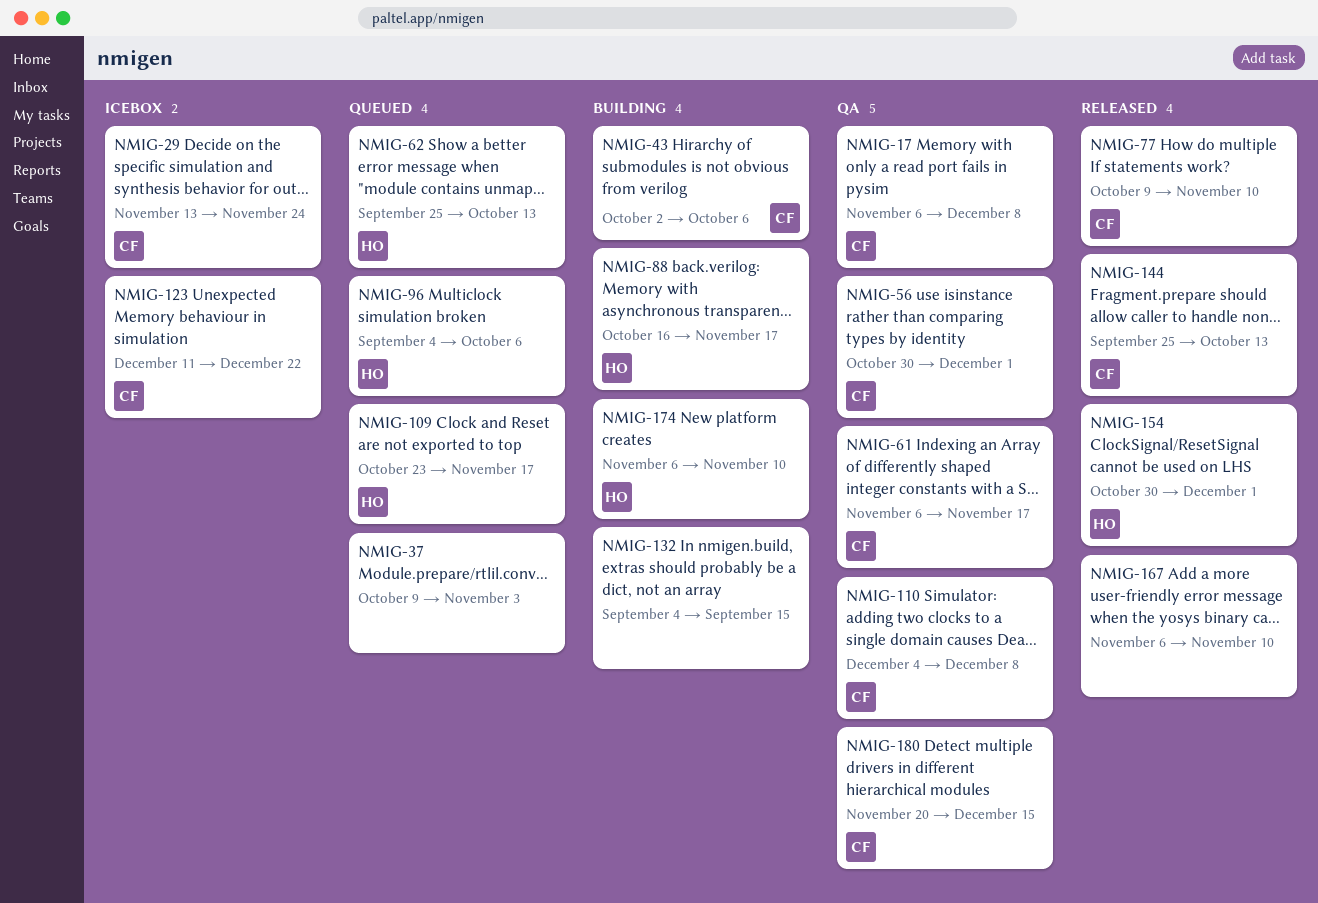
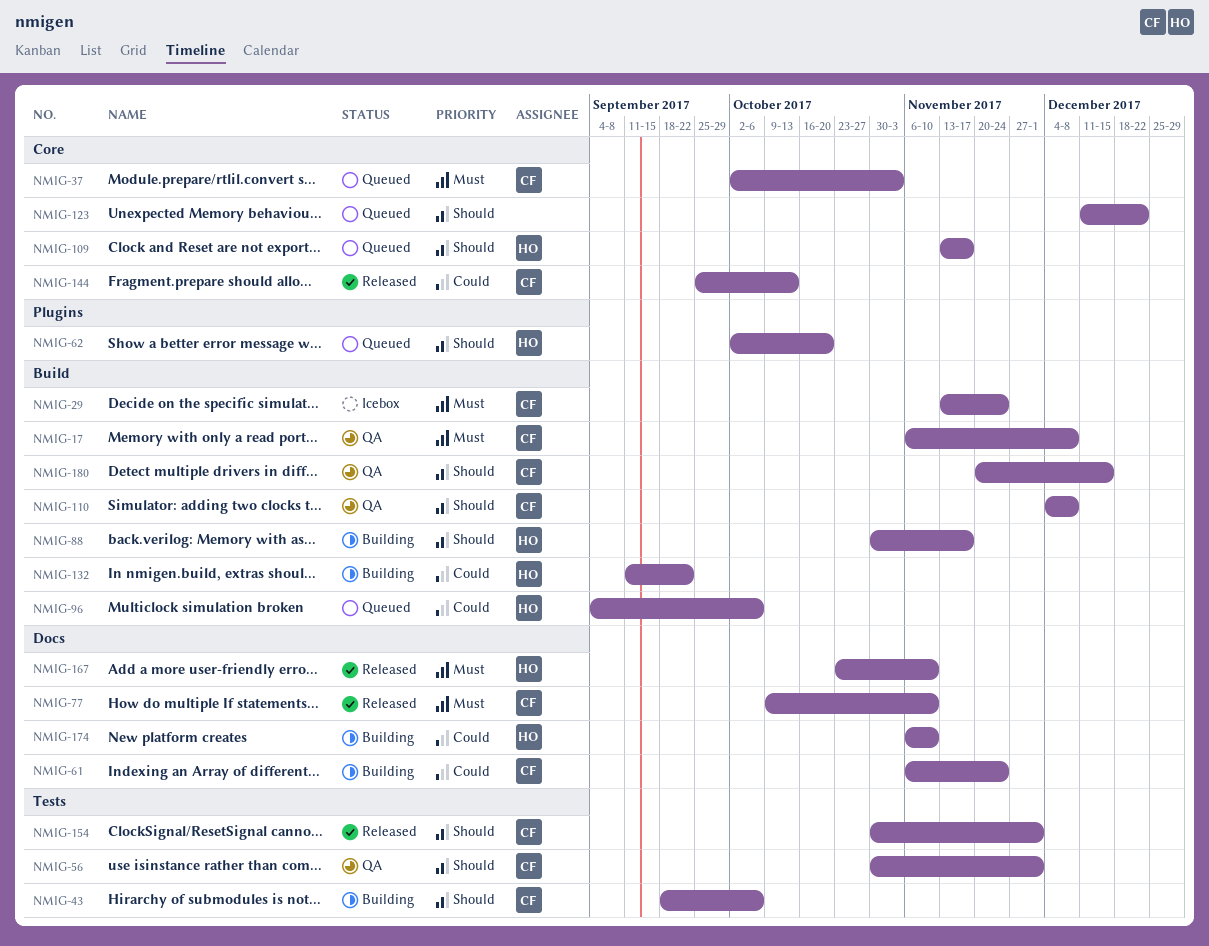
NMIG-37, owner: none -> CF
NMIG-37, start: Oct 9 -> Oct 2
NMIG-43, start: Oct 2 -> Sep 18
NMIG-61, status: QA -> Building
NMIG-61, due: Nov 17 -> Nov 24
NMIG-62, start: Sep 25 -> Oct 2
NMIG-62, due: Oct 13 -> Oct 20
NMIG-88, start: Oct 16 -> Oct 30
NMIG-109, start: Oct 23 -> Nov 13
NMIG-123, status: Icebox -> Queued
NMIG-123, owner: CF -> none
NMIG-132, owner: none -> HO
NMIG-132, start: Sep 4 -> Sep 11
NMIG-132, due: Sep 15 -> Sep 22
NMIG-154, owner: HO -> CF
NMIG-167, owner: none -> HO
NMIG-167, start: Nov 6 -> Oct 23

